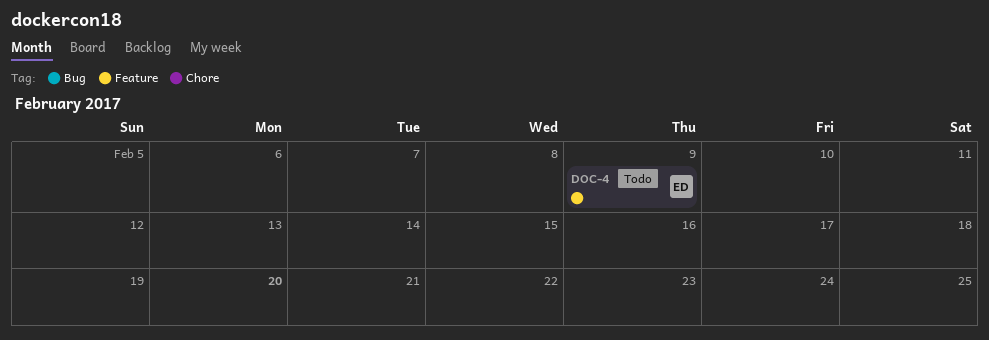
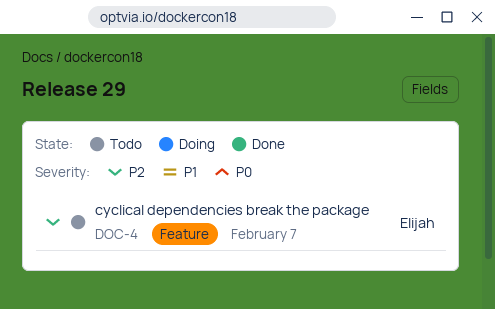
DOC-4, due: Feb 9 -> Feb 7

